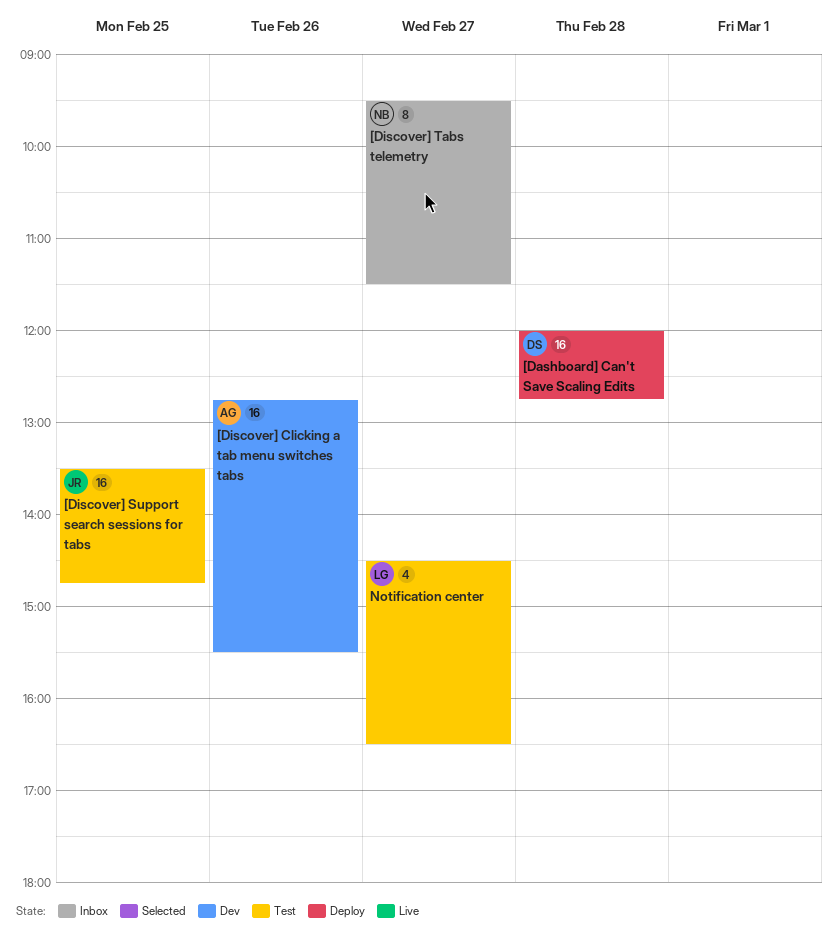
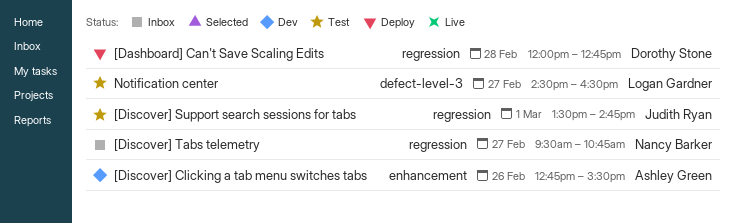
[Discover] Support search sessions for tabs, day: Feb 25 -> Mar 1
[Discover] Tabs telemetry, ends: 11:30 -> 10:45

